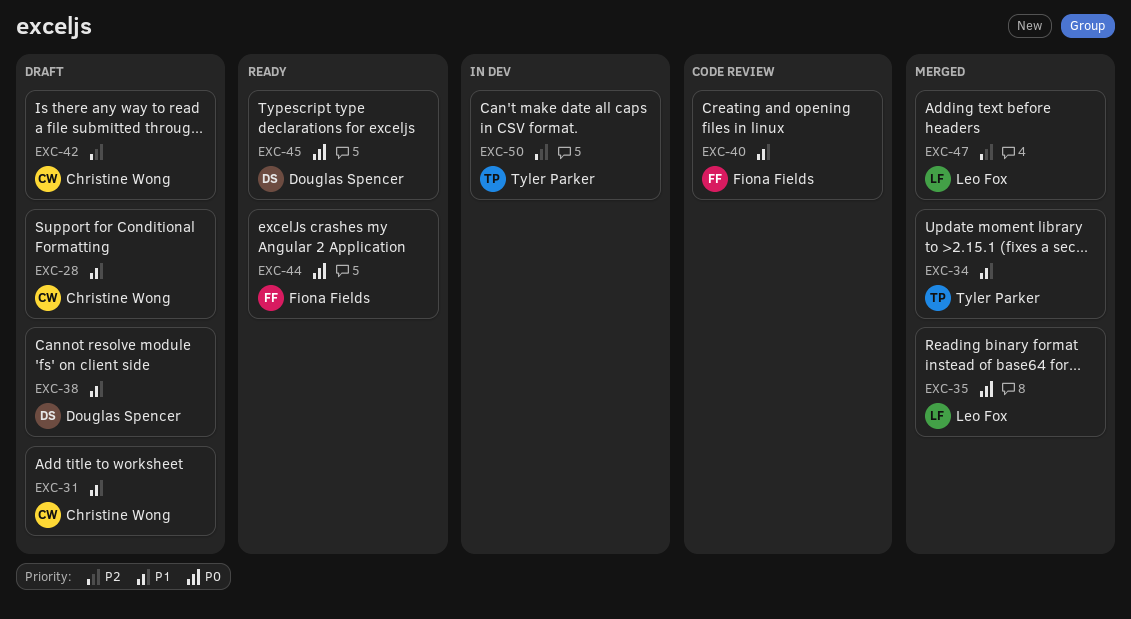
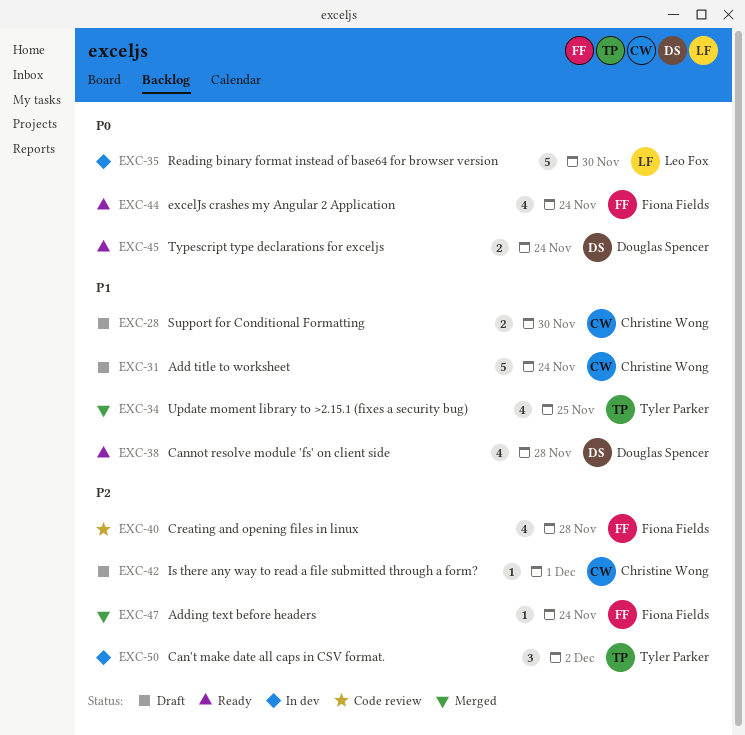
EXC-35, status: Merged -> In dev
EXC-38, status: Draft -> Ready
EXC-40, priority: P1 -> P2
EXC-47, owner: Leo Fox -> Fiona Fields

